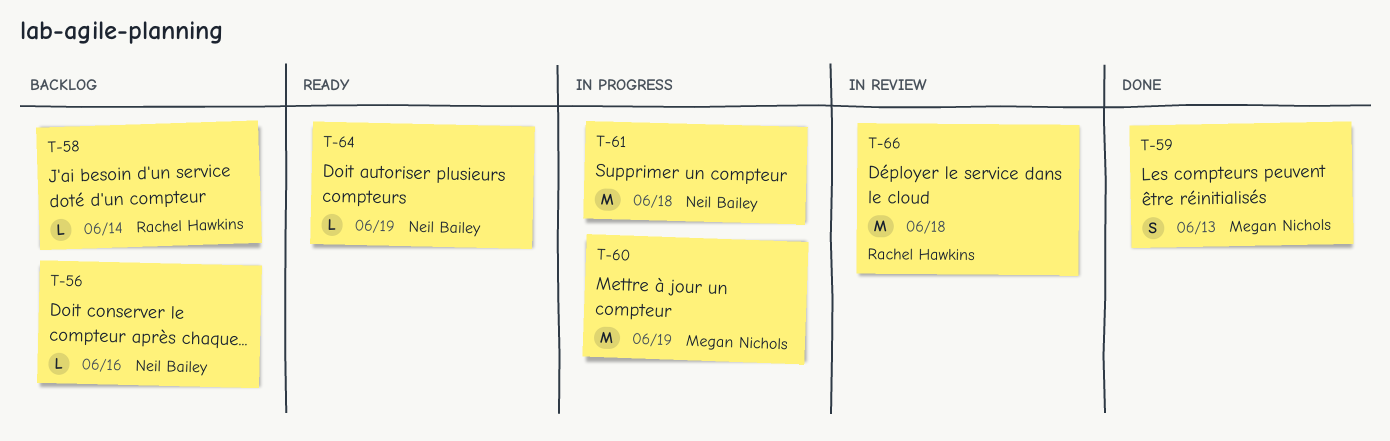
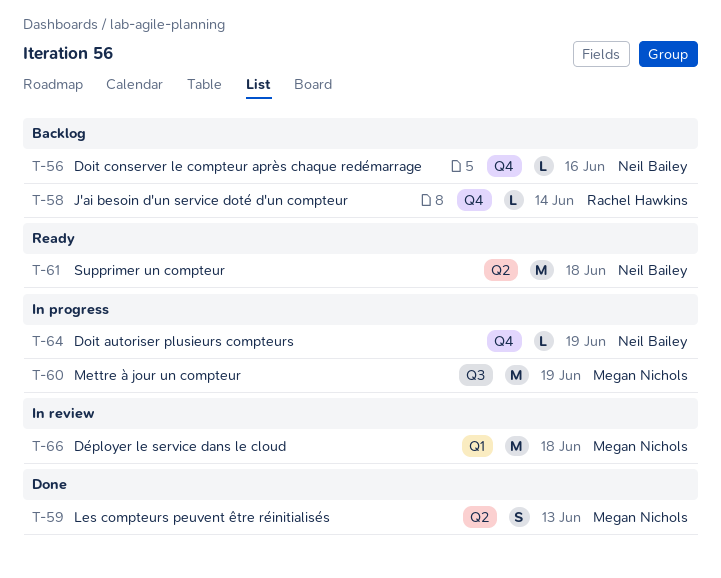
T-61, status: In progress -> Ready
T-64, status: Ready -> In progress
T-66, owner: Rachel Hawkins -> Megan Nichols

